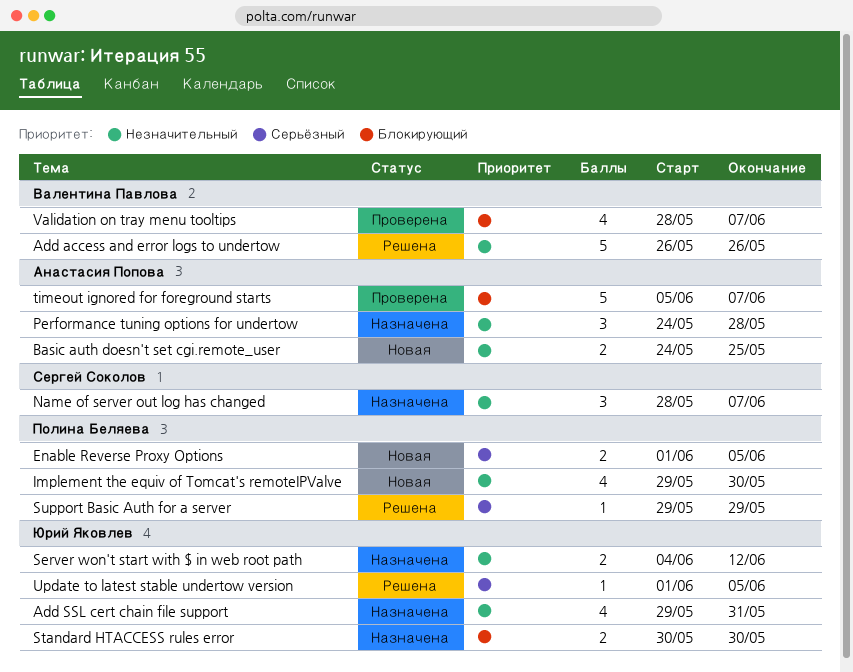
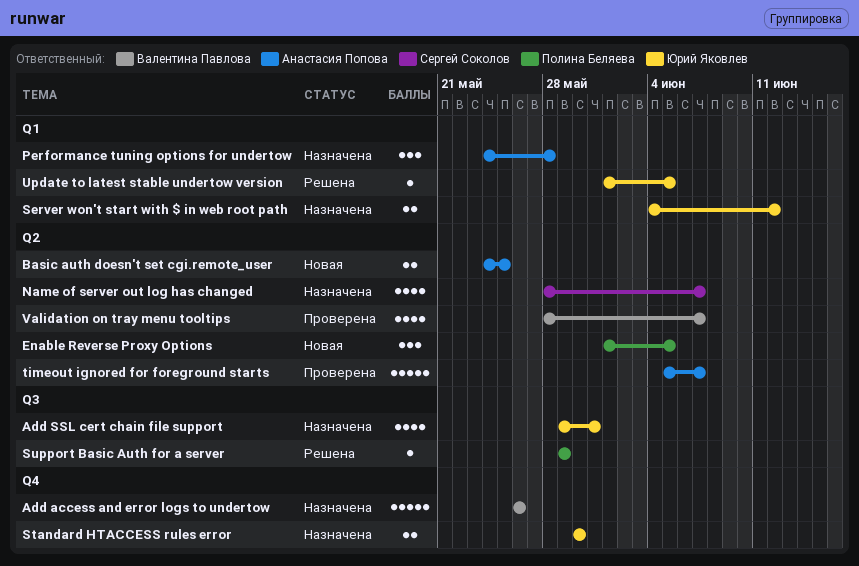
Add access and error logs to undertow, status: Решена -> Назначена
Enable Reverse Proxy Options, estimate: 2 -> 3
Implement the equiv of Tomcat's remoteIPValve: present -> none
Name of server out log has changed, estimate: 3 -> 4

